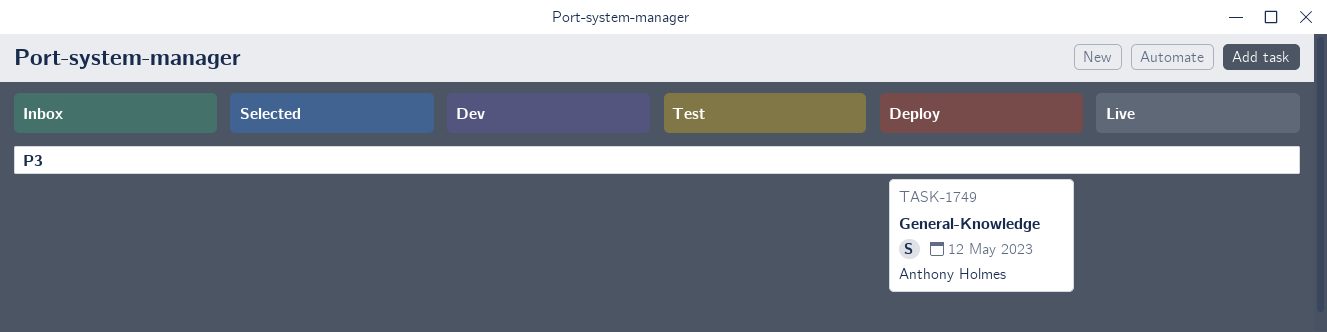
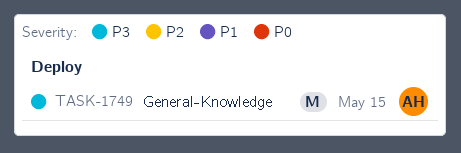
TASK-1749, estimate: S -> M
TASK-1749, due: May 12 -> May 15

